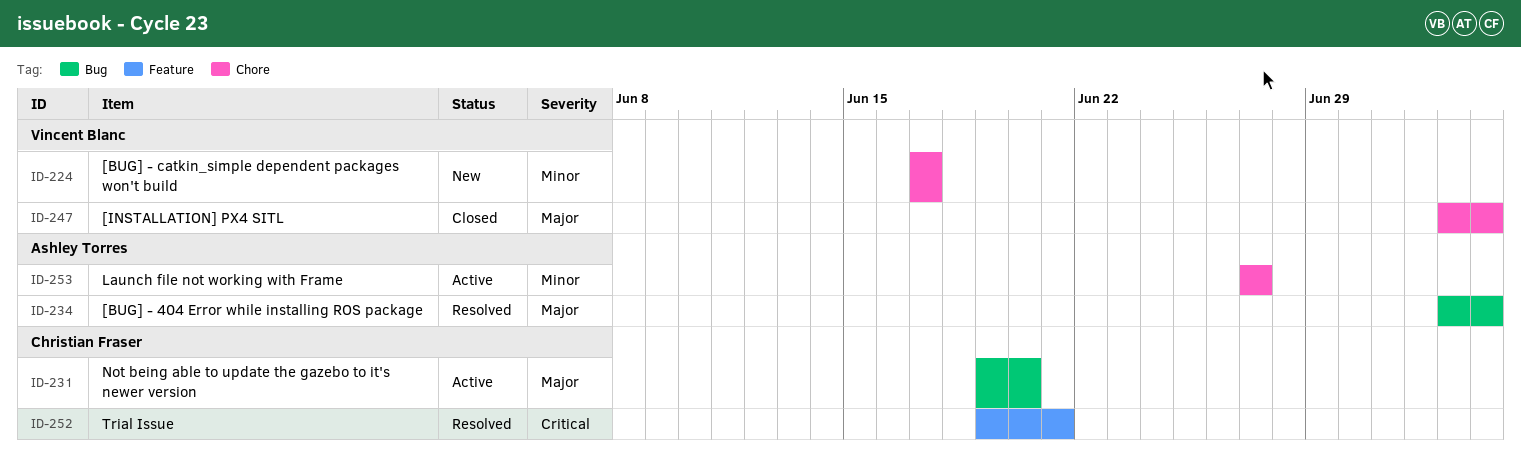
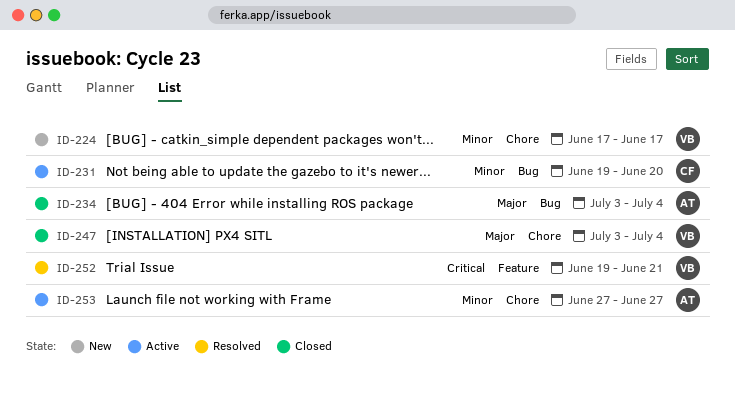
ID-231, priority: Major -> Minor
ID-234, status: Resolved -> Closed
ID-252, owner: Christian Fraser -> Vincent Blanc

